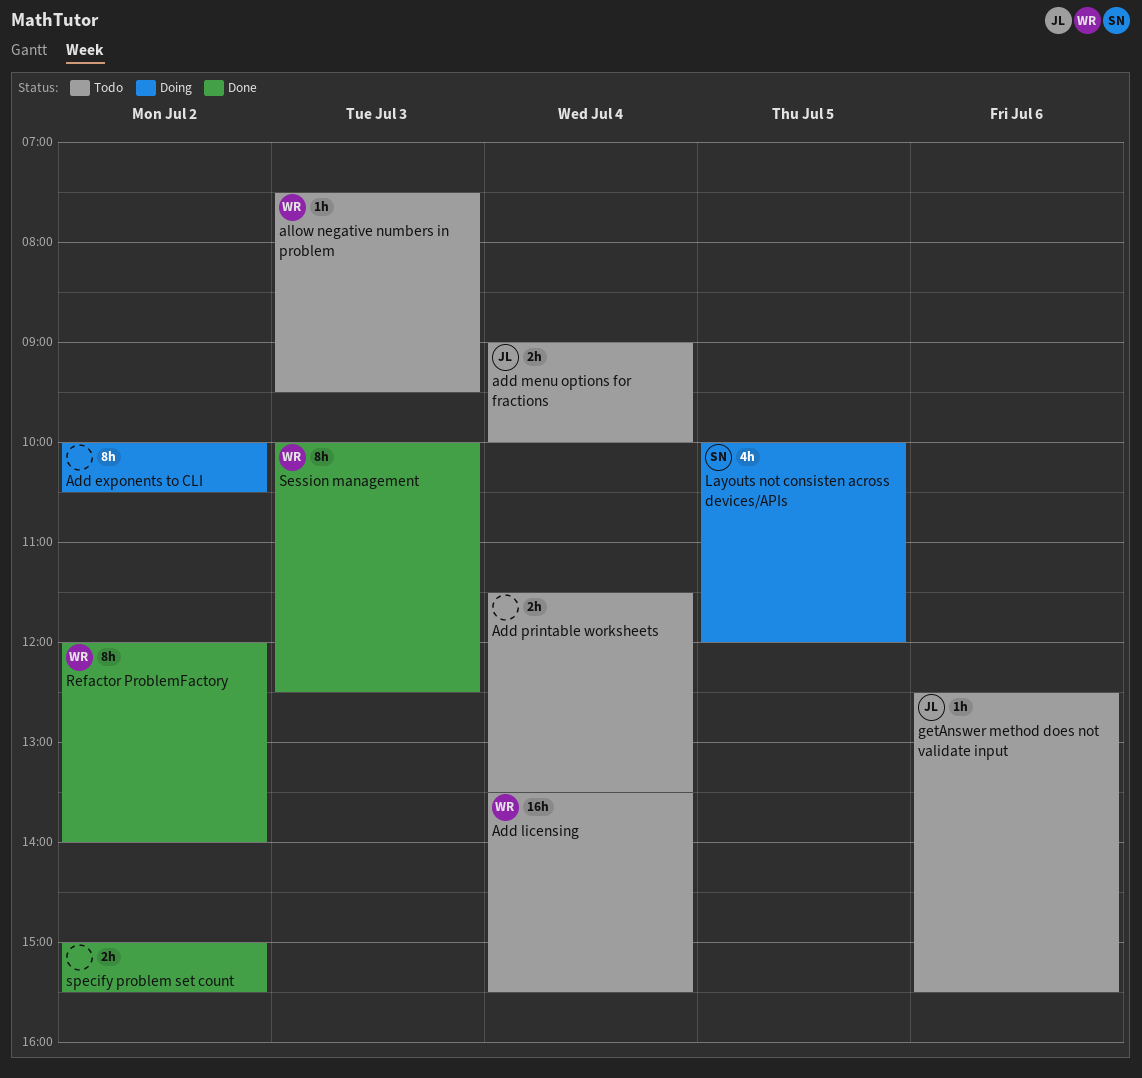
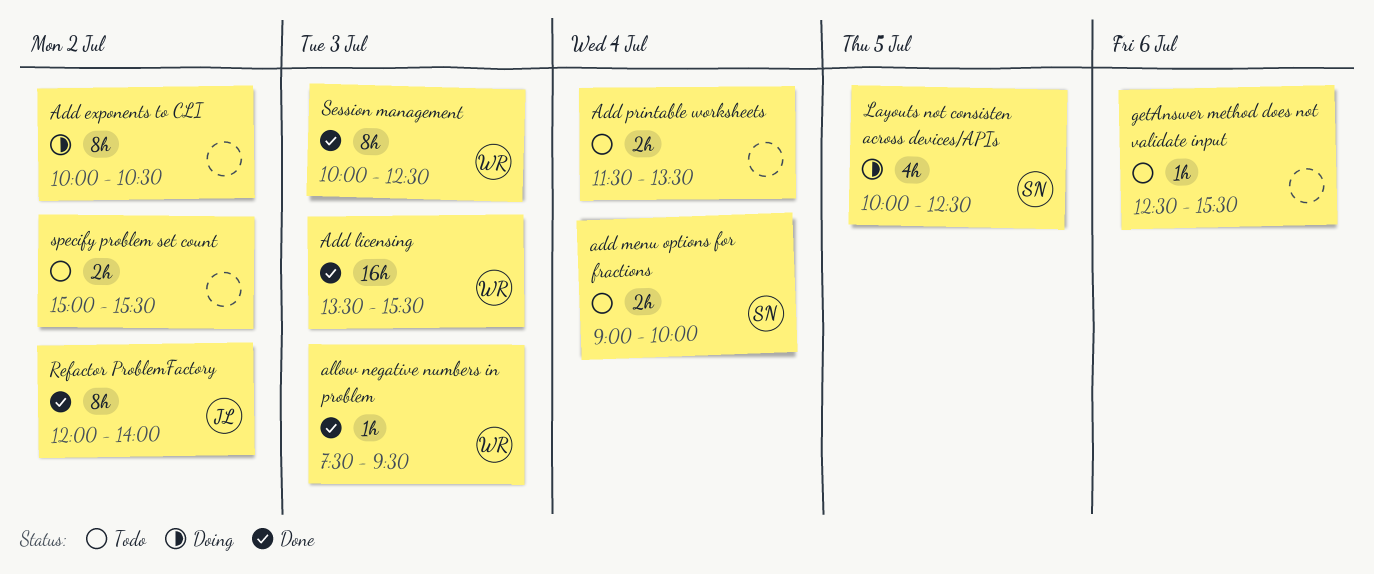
Add licensing, status: Todo -> Done
Add licensing, day: Jul 4 -> Jul 3
add menu options for fractions, owner: JL -> SN
allow negative numbers in problem, status: Todo -> Done
getAnswer method does not validate input, owner: JL -> none
Layouts not consisten across devices/APIs, ends: 12:00 -> 12:30
Refactor ProblemFactory, owner: WR -> JL
specify problem set count, status: Done -> Todo

